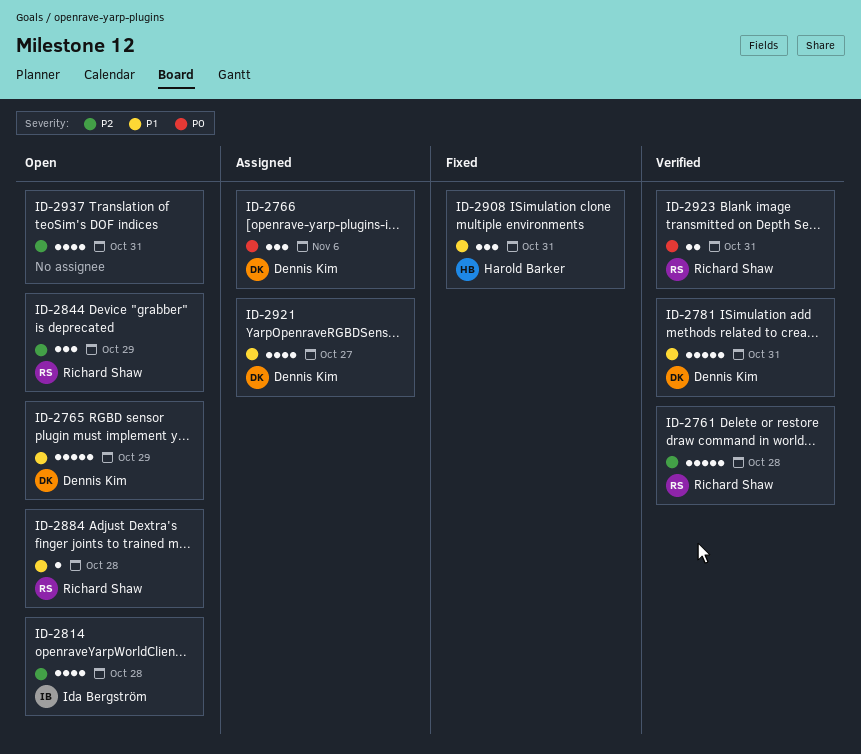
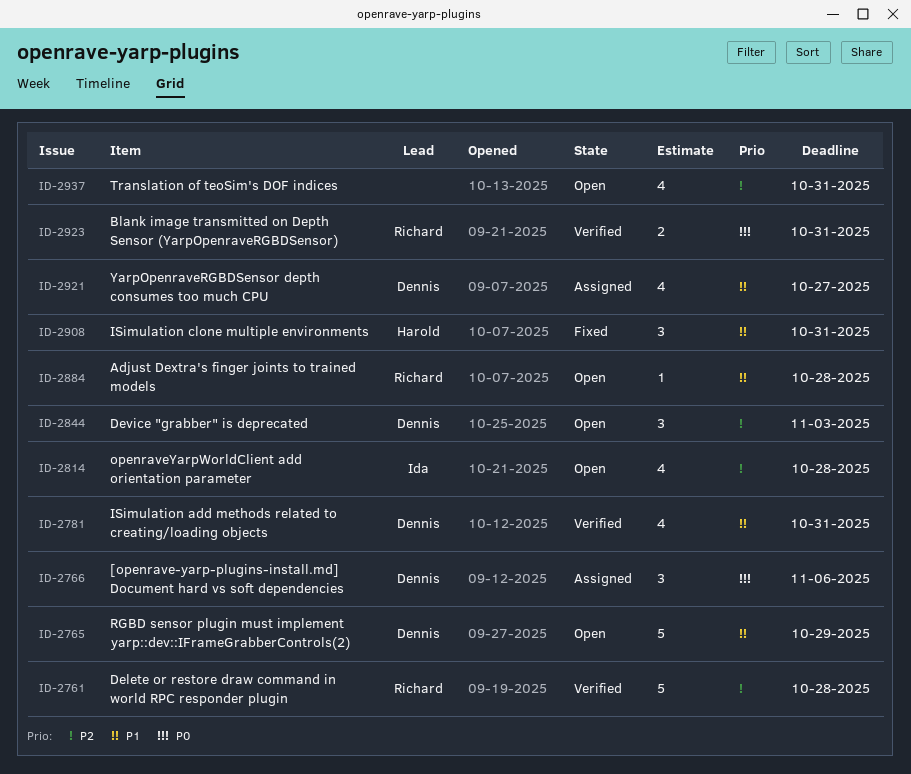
ID-2781, estimate: 5 -> 4
ID-2844, owner: Richard Shaw -> Dennis Kim
ID-2844, due: Oct 29 -> Nov 3

